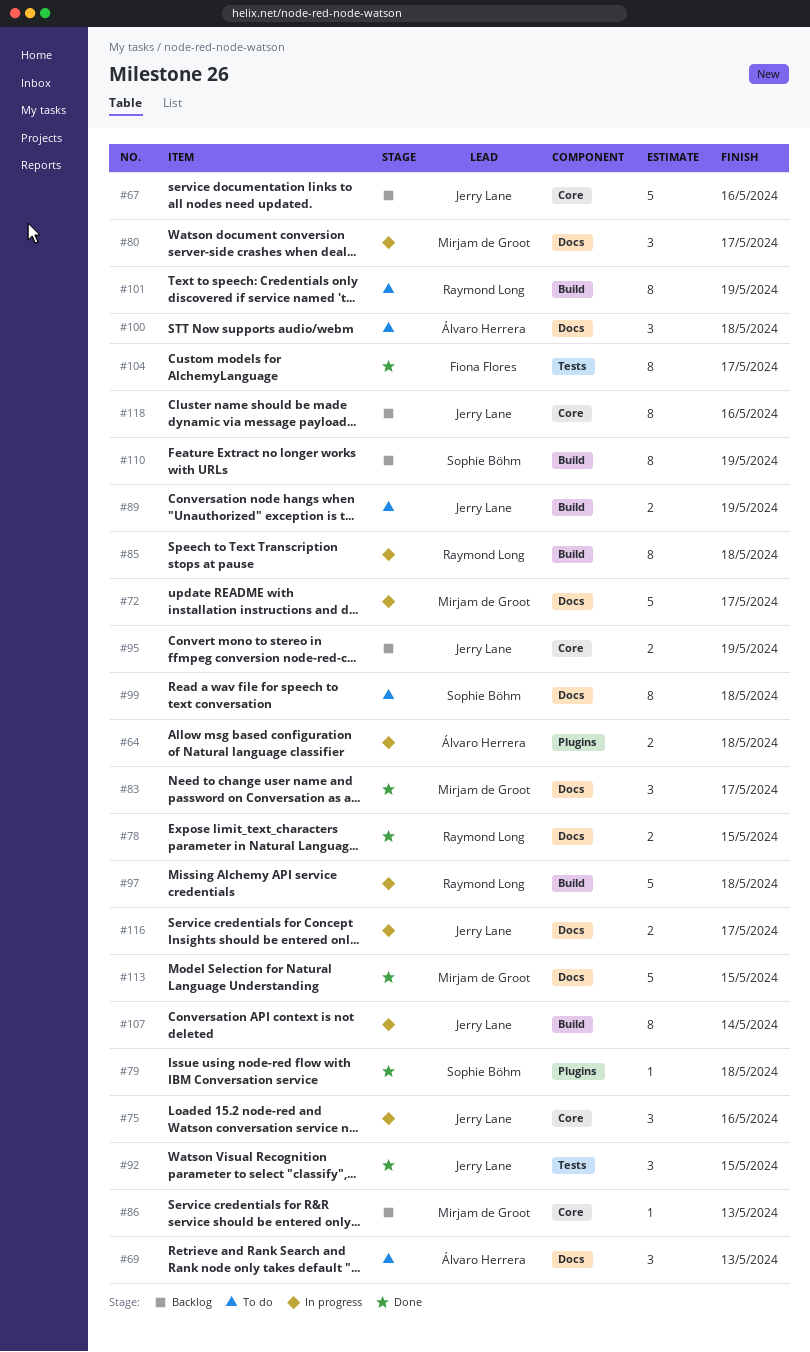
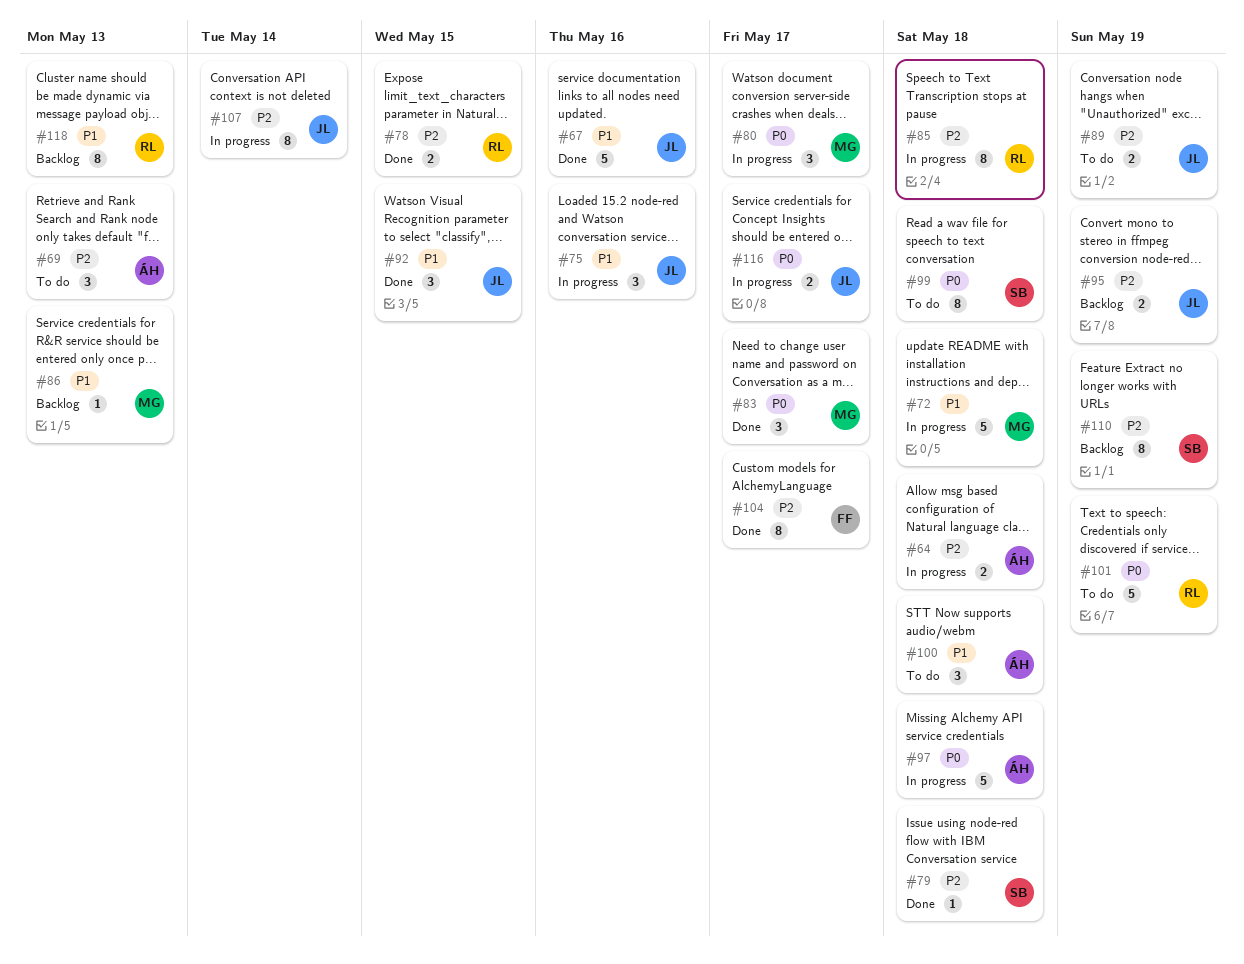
#67, status: Backlog -> Done
#72, due: May 17 -> May 18
#97, owner: Raymond Long -> Álvaro Herrera
#101, estimate: 8 -> 5
#113: present -> none
#118, owner: Jerry Lane -> Raymond Long
#118, due: May 16 -> May 13

